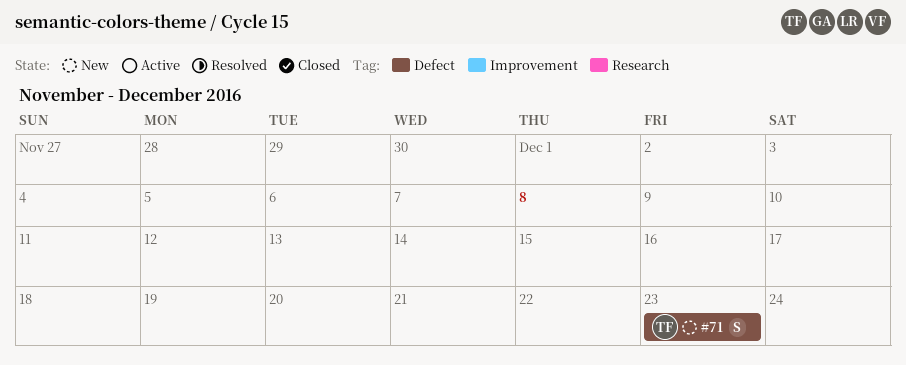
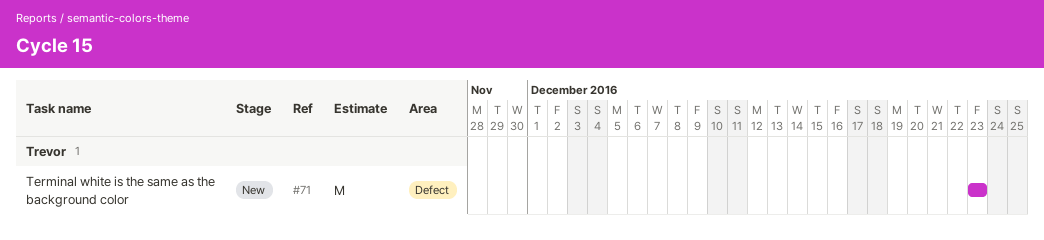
#71, estimate: S -> M

